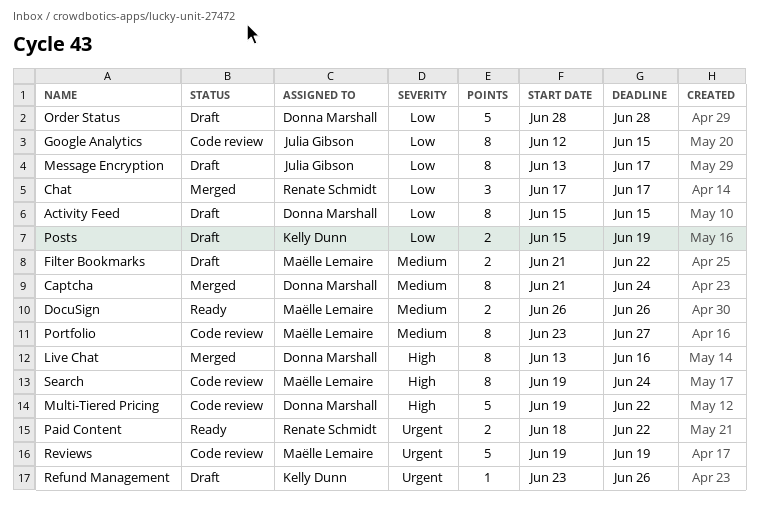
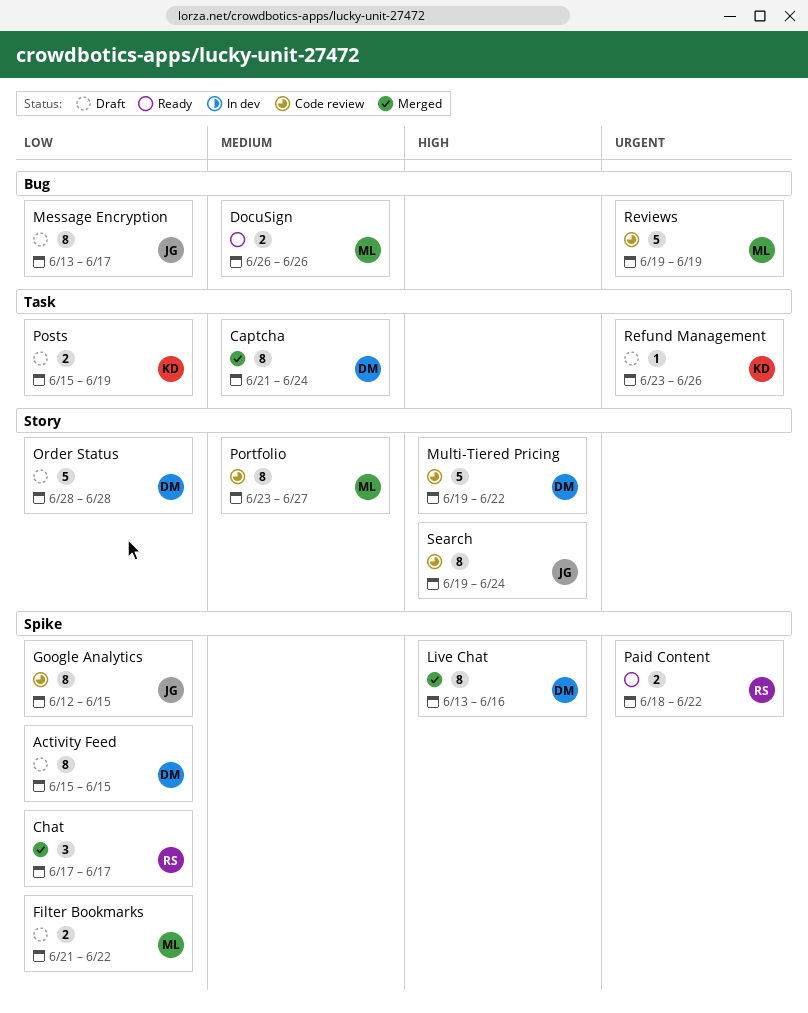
Filter Bookmarks, priority: Medium -> Low
Search, owner: Maëlle Lemaire -> Julia Gibson

